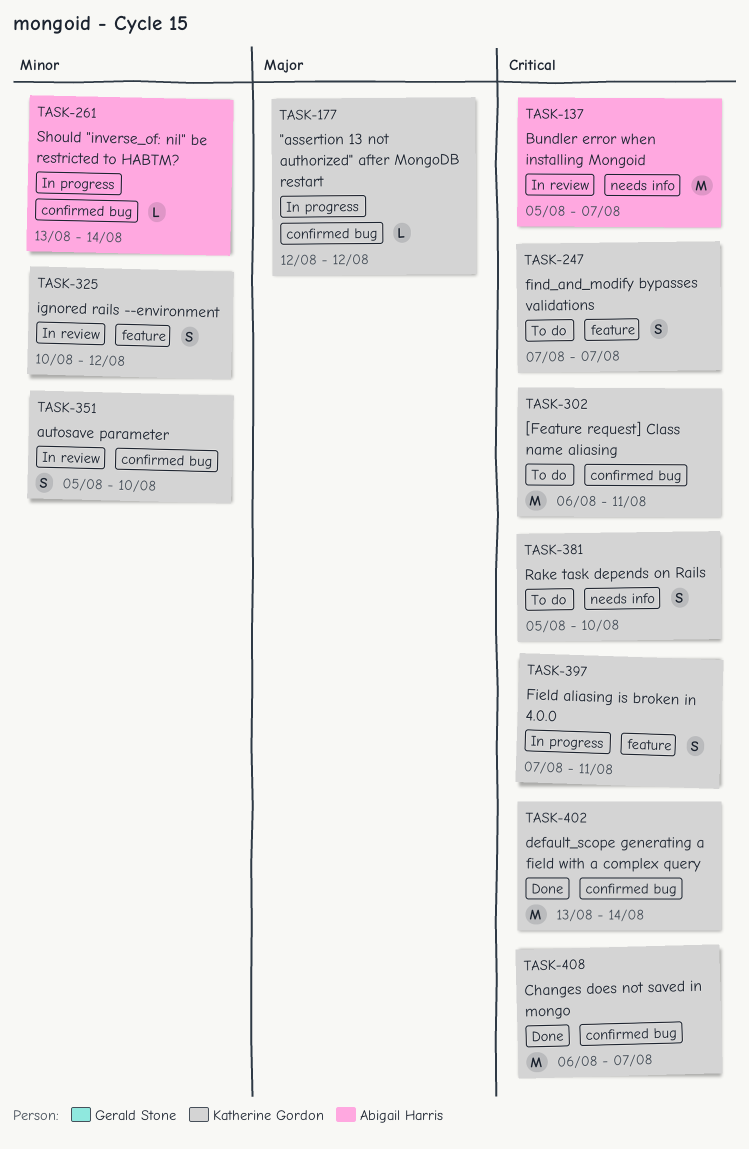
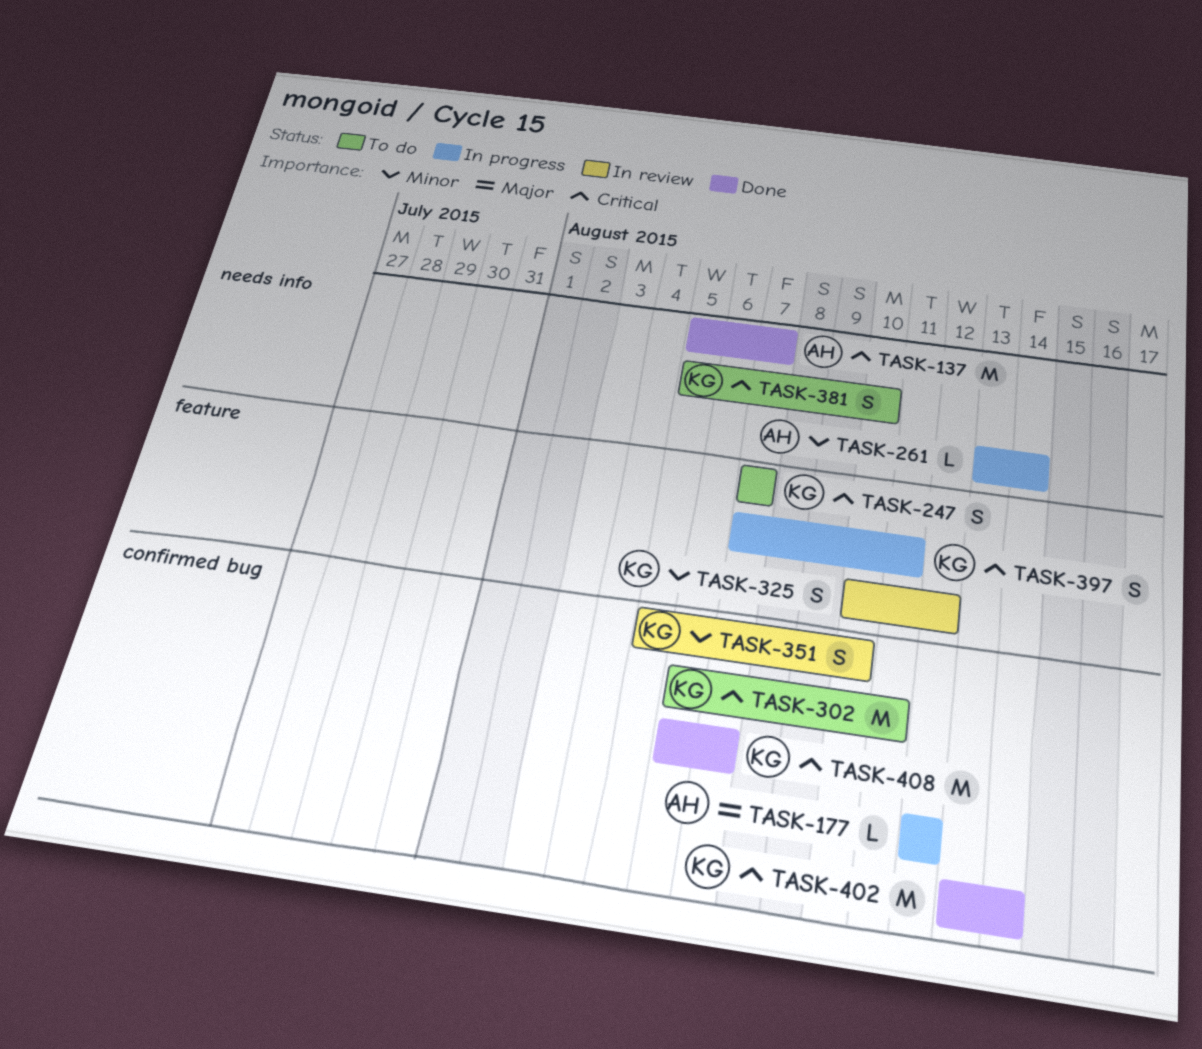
TASK-137, status: In review -> Done
TASK-177, owner: Katherine Gordon -> Abigail Harris
TASK-261, label: confirmed bug -> needs info

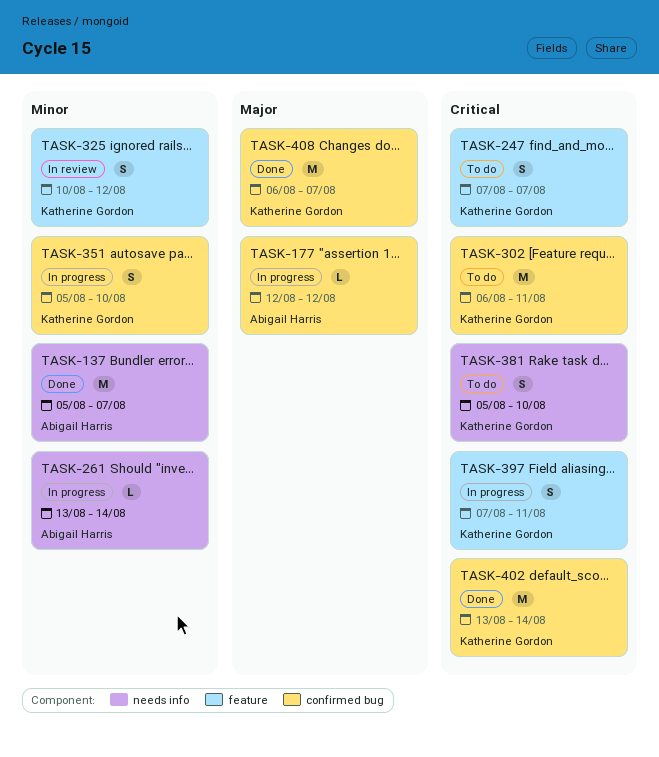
TASK-137, priority: Critical -> Minor
TASK-351, status: In review -> In progress
TASK-408, priority: Critical -> Major

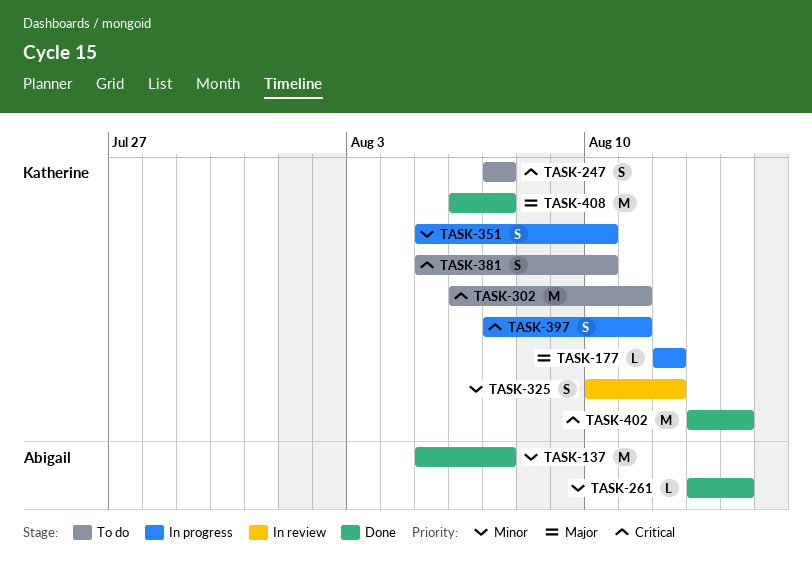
TASK-177, owner: Abigail Harris -> Katherine Gordon
TASK-261, status: In progress -> Done

